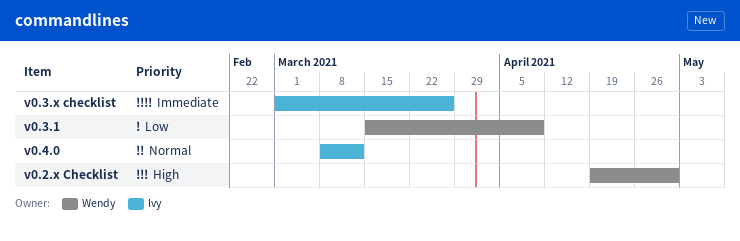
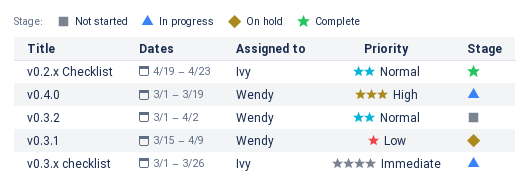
v0.2.x Checklist, owner: Wendy -> Ivy
v0.2.x Checklist, priority: High -> Normal
v0.2.x Checklist, due: Apr 30 -> Apr 23
v0.3.2: none -> present
v0.4.0, owner: Ivy -> Wendy
v0.4.0, priority: Normal -> High
v0.4.0, start: Mar 8 -> Mar 1
v0.4.0, due: Mar 12 -> Mar 19

